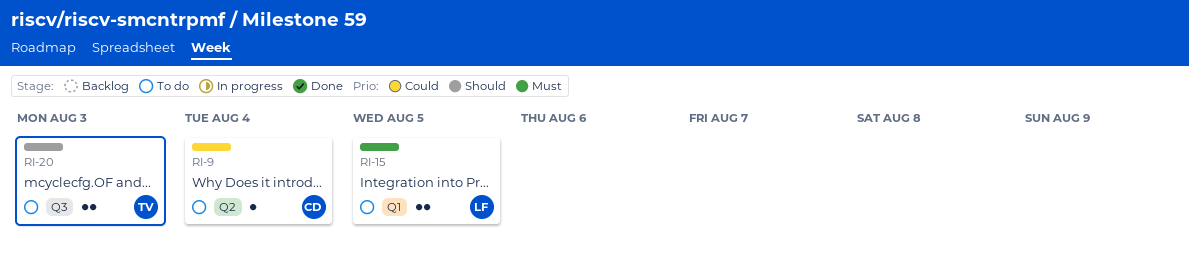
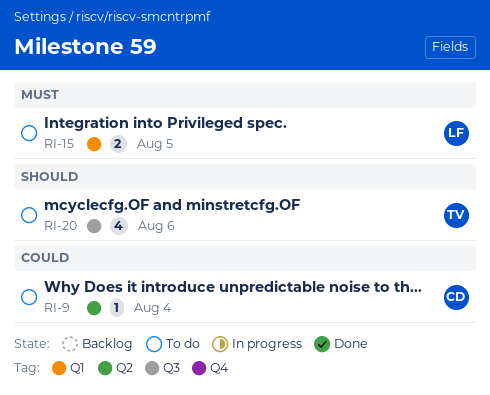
RI-20, estimate: 2 -> 4
RI-20, due: Aug 3 -> Aug 6

